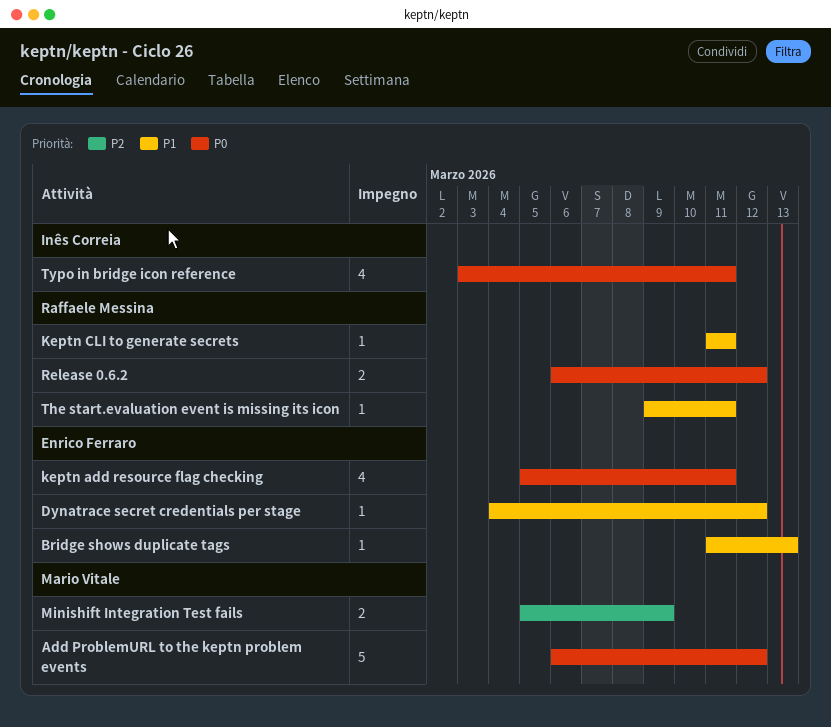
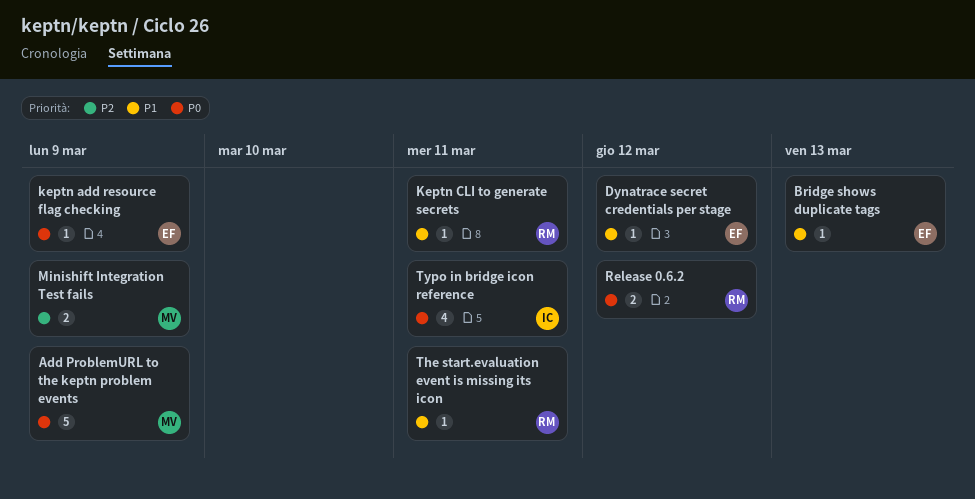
Add ProblemURL to the keptn problem events, due: Mar 12 -> Mar 9
keptn add resource flag checking, estimate: 4 -> 1
keptn add resource flag checking, due: Mar 11 -> Mar 9

